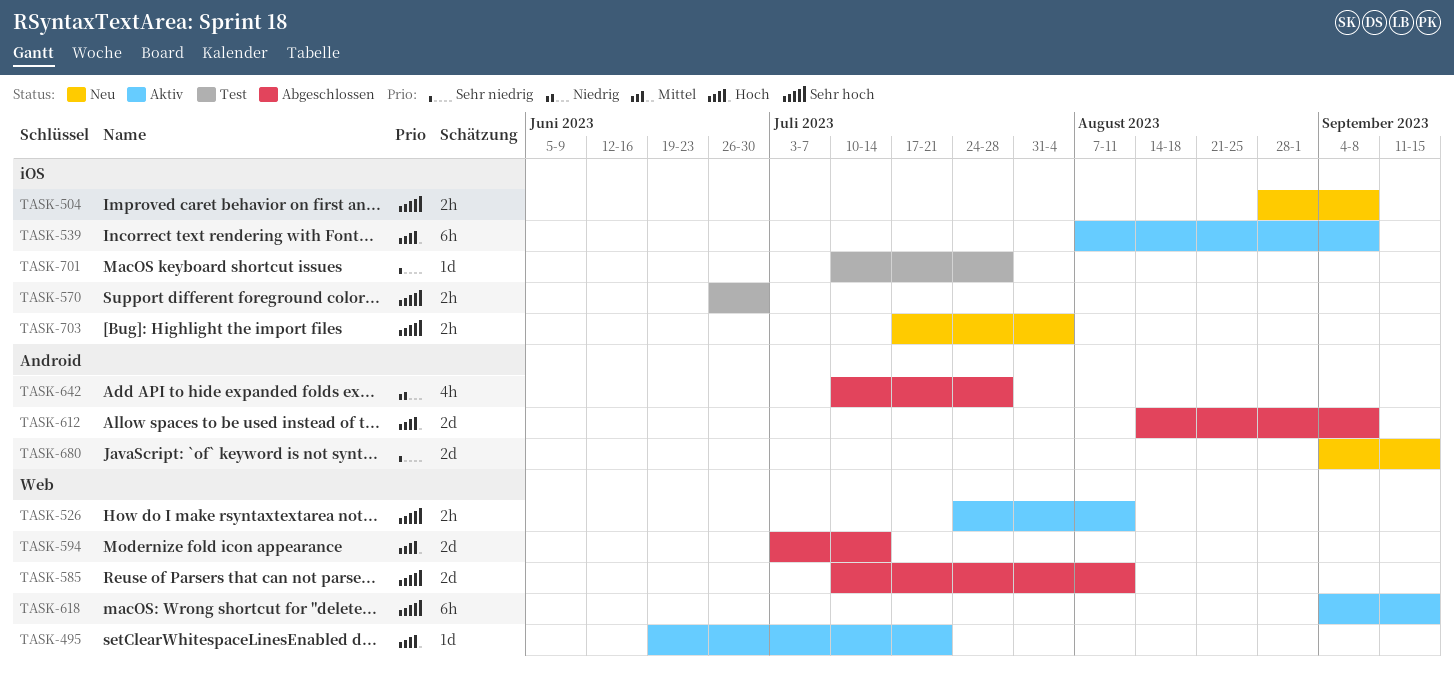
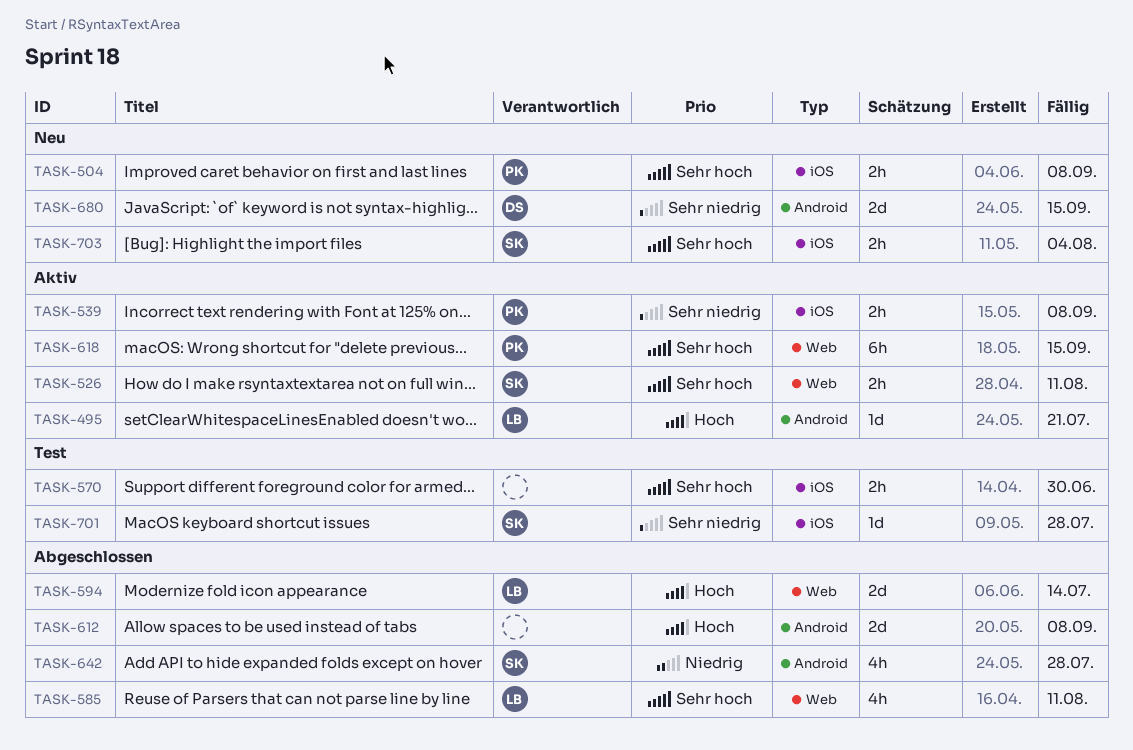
TASK-495, label: Web -> Android
TASK-539, priority: Hoch -> Sehr niedrig
TASK-539, estimate: 6h -> 2h
TASK-585, estimate: 2d -> 4h

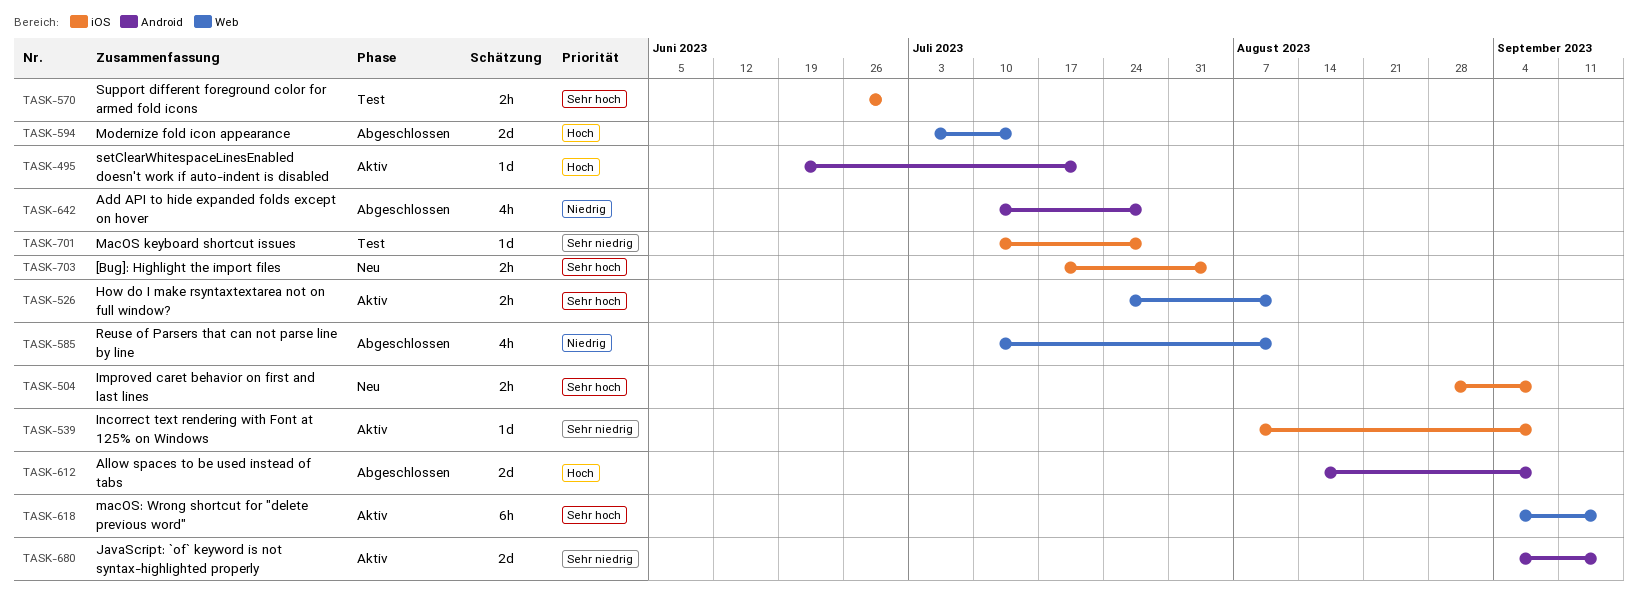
TASK-539, estimate: 2h -> 1d
TASK-585, priority: Sehr hoch -> Niedrig
TASK-680, status: Neu -> Aktiv

